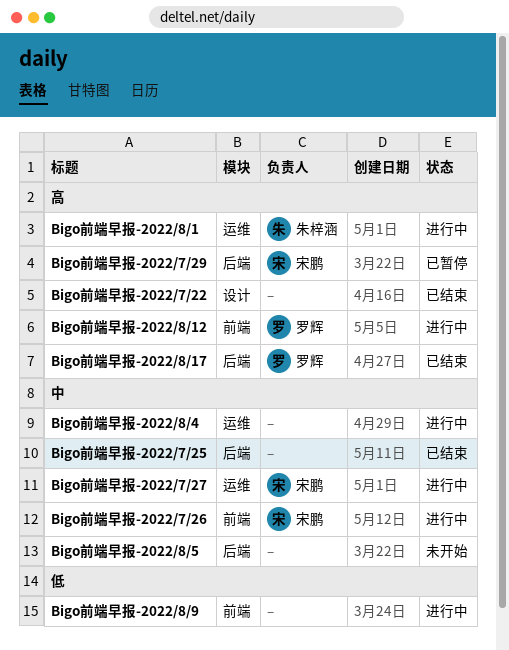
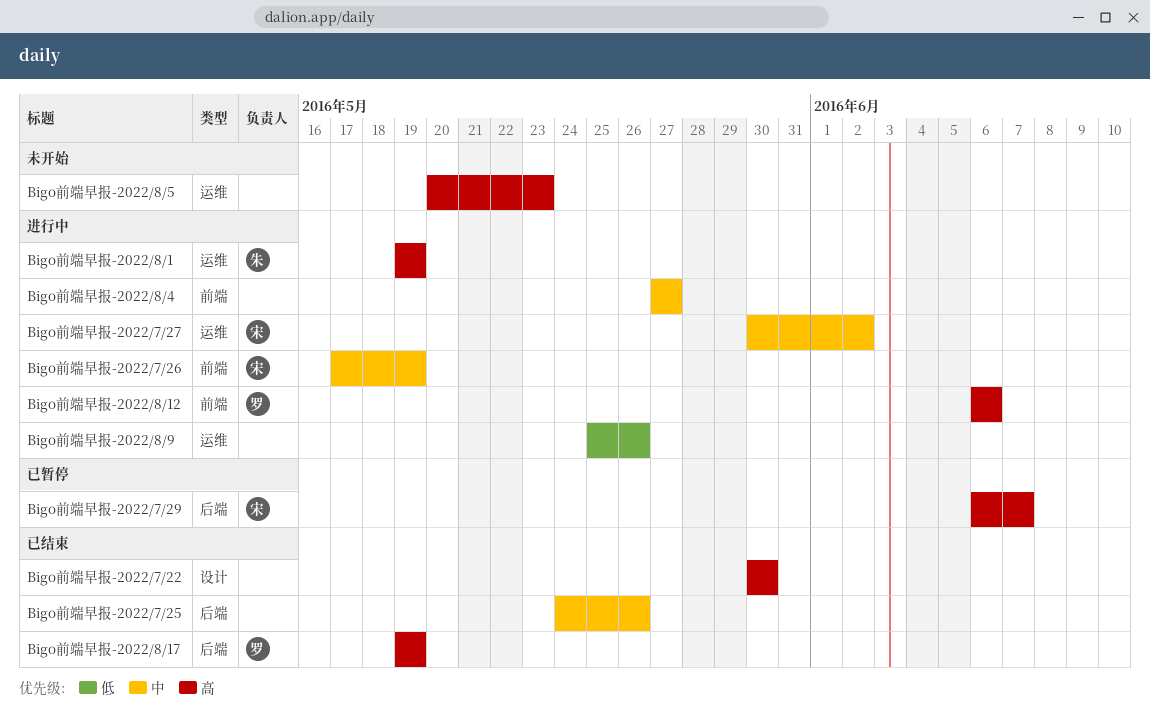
Bigo前端早报-2022/8/4, label: 运维 -> 前端
Bigo前端早报-2022/8/5, priority: 中 -> 高
Bigo前端早报-2022/8/5, label: 后端 -> 运维
Bigo前端早报-2022/8/9, label: 前端 -> 运维

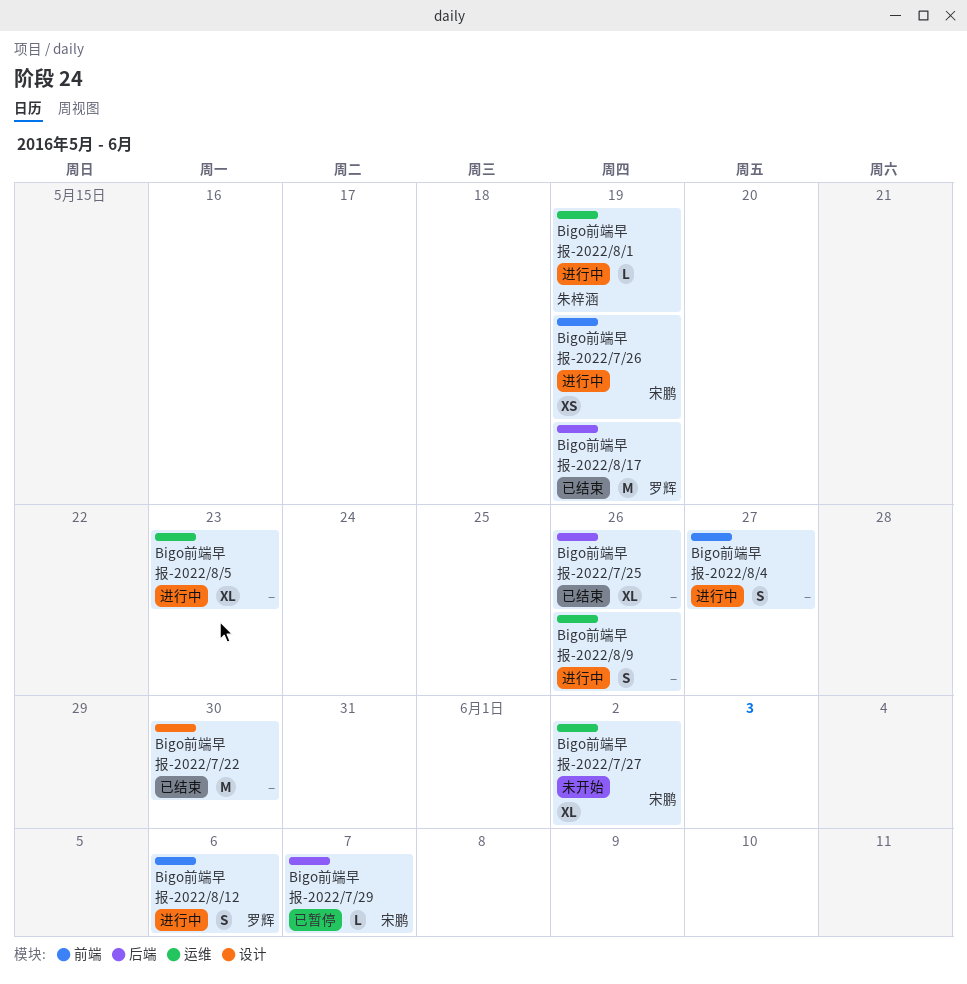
Bigo前端早报-2022/7/27, status: 进行中 -> 未开始
Bigo前端早报-2022/8/5, status: 未开始 -> 进行中

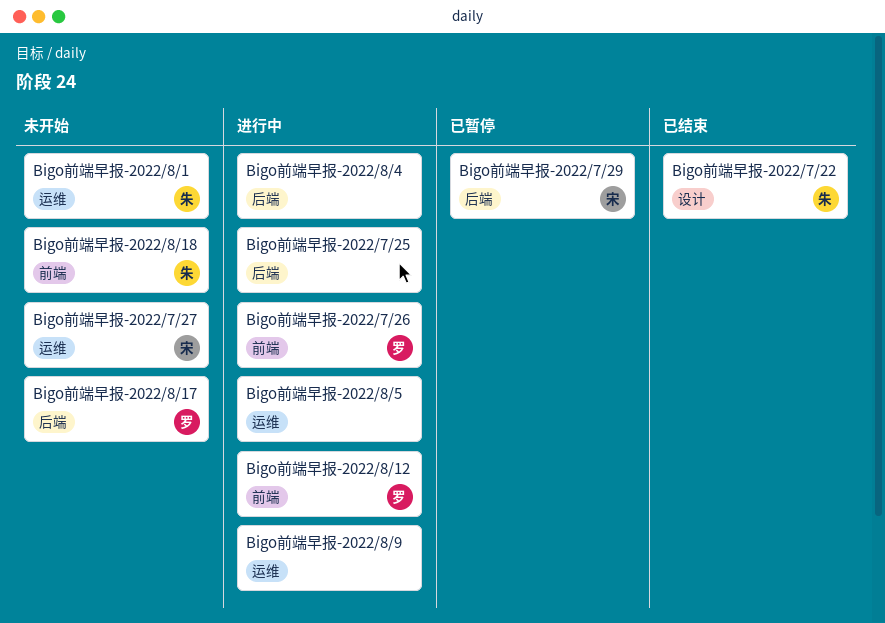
Bigo前端早报-2022/7/22, owner: none -> 朱梓涵
Bigo前端早报-2022/7/25, status: 已结束 -> 进行中
Bigo前端早报-2022/7/26, owner: 宋鹏 -> 罗辉
Bigo前端早报-2022/8/1, status: 进行中 -> 未开始
Bigo前端早报-2022/8/17, status: 已结束 -> 未开始
Bigo前端早报-2022/8/18: none -> present
Bigo前端早报-2022/8/4, label: 前端 -> 后端

